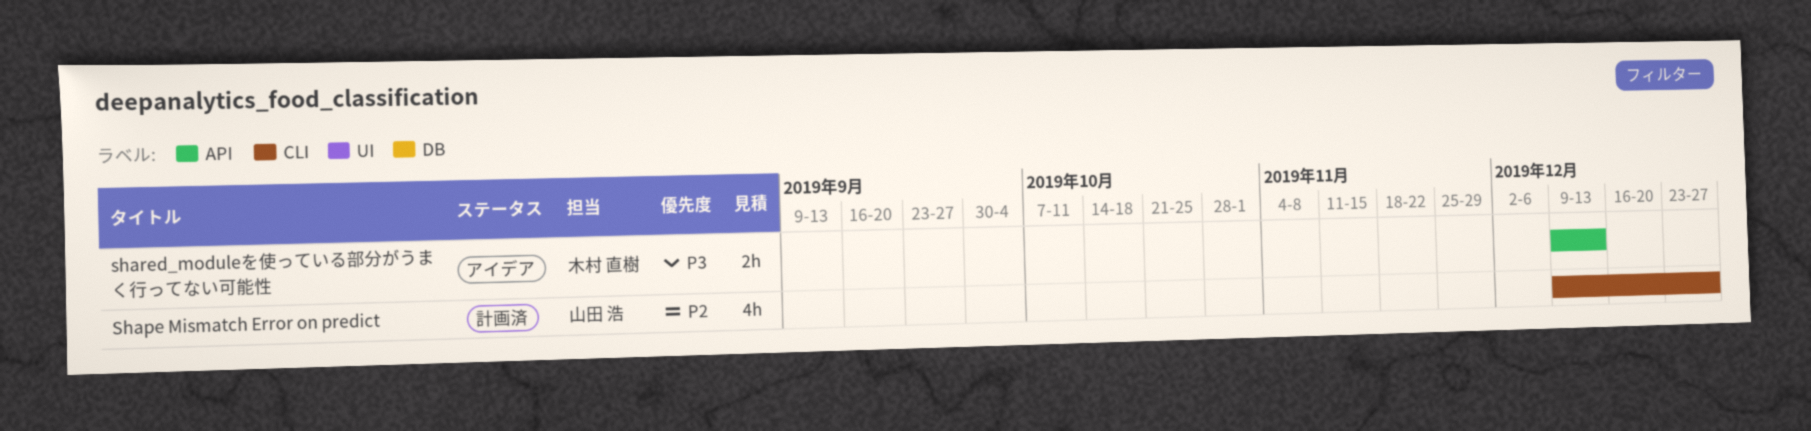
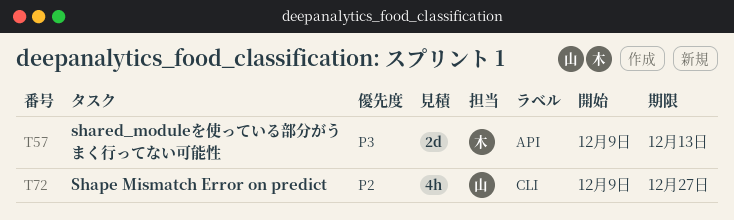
shared_moduleを使っている部分がうまく行ってない可能性, estimate: 2h -> 2d

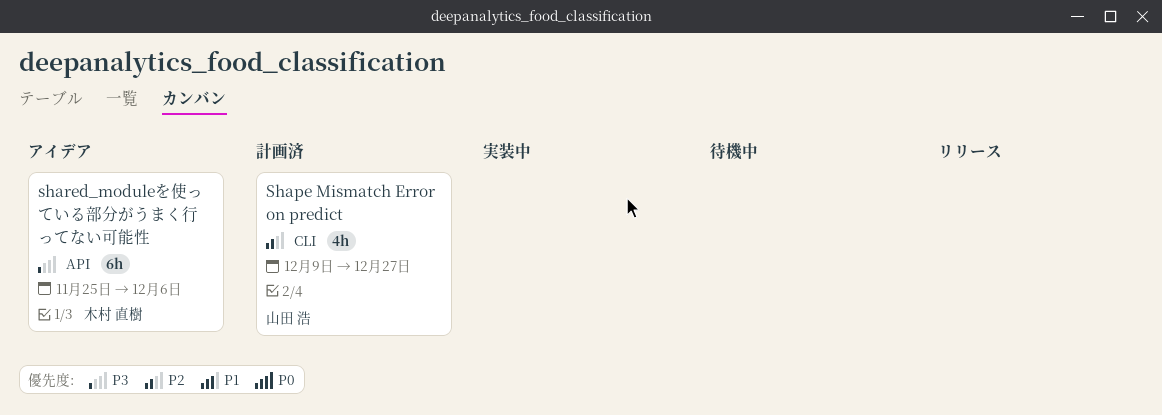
shared_moduleを使っている部分がうまく行ってない可能性, estimate: 2d -> 6h
shared_moduleを使っている部分がうまく行ってない可能性, start: Dec 9 -> Nov 25
shared_moduleを使っている部分がうまく行ってない可能性, due: Dec 13 -> Dec 6

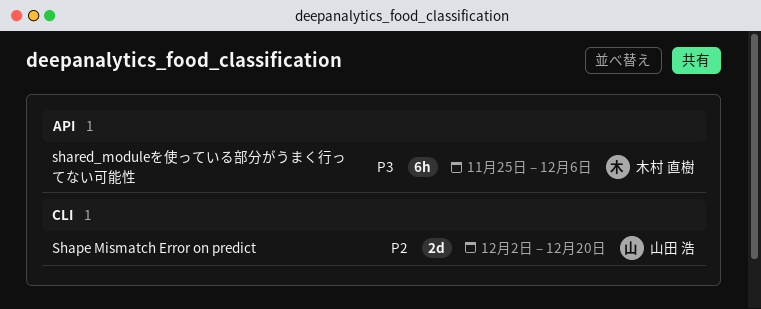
Shape Mismatch Error on predict, estimate: 4h -> 2d
Shape Mismatch Error on predict, start: Dec 9 -> Dec 2
Shape Mismatch Error on predict, due: Dec 27 -> Dec 20

